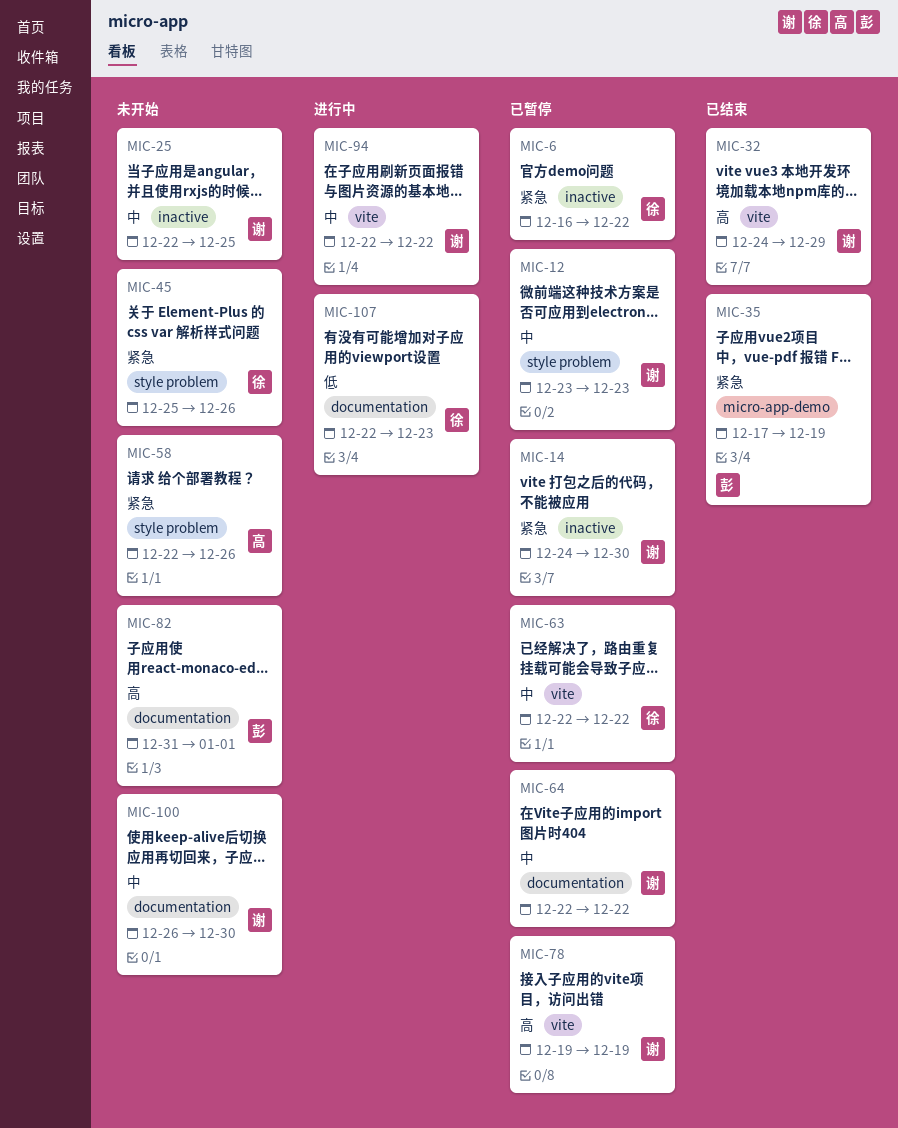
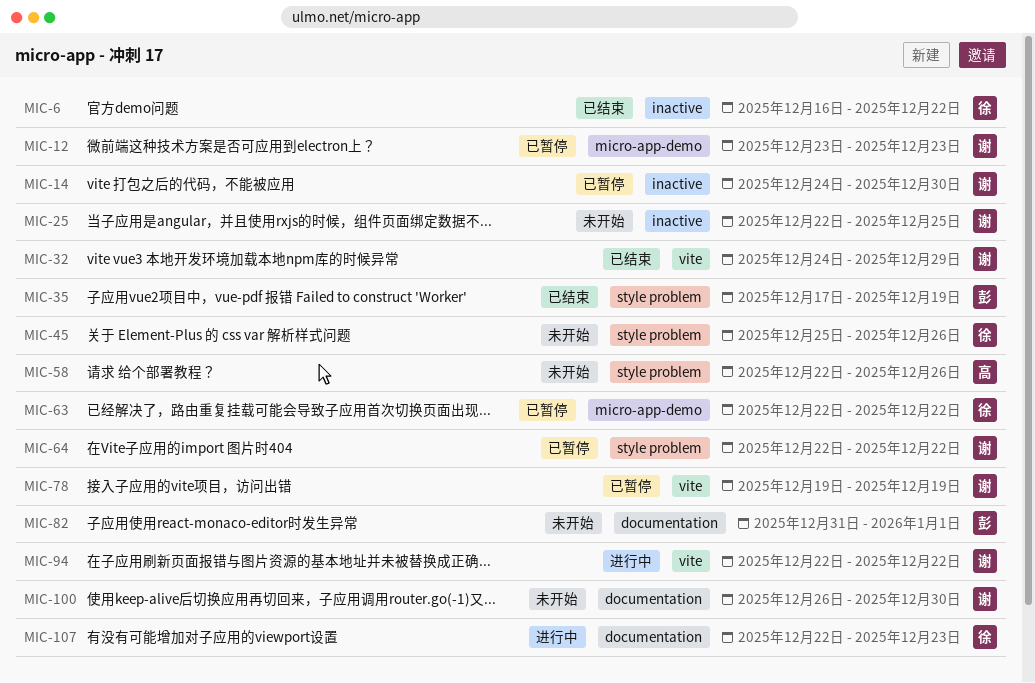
MIC-6, status: 已暂停 -> 已结束
MIC-12, label: style problem -> micro-app-demo
MIC-35, label: micro-app-demo -> style problem
MIC-63, label: vite -> micro-app-demo
MIC-64, label: documentation -> style problem

